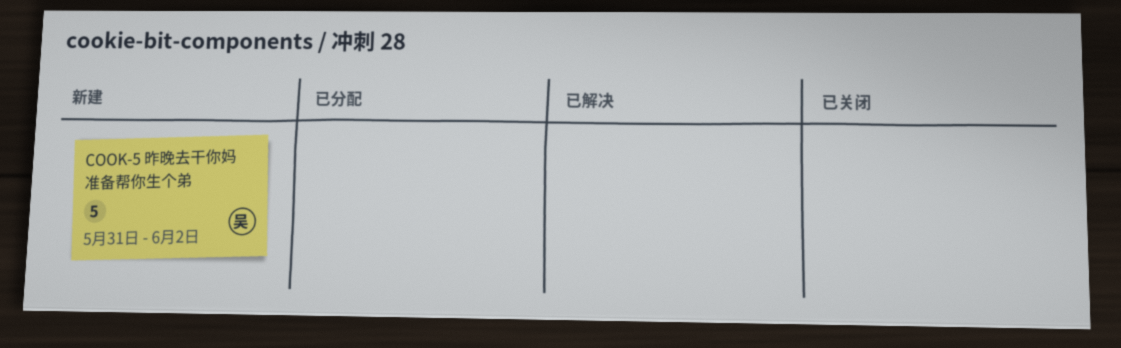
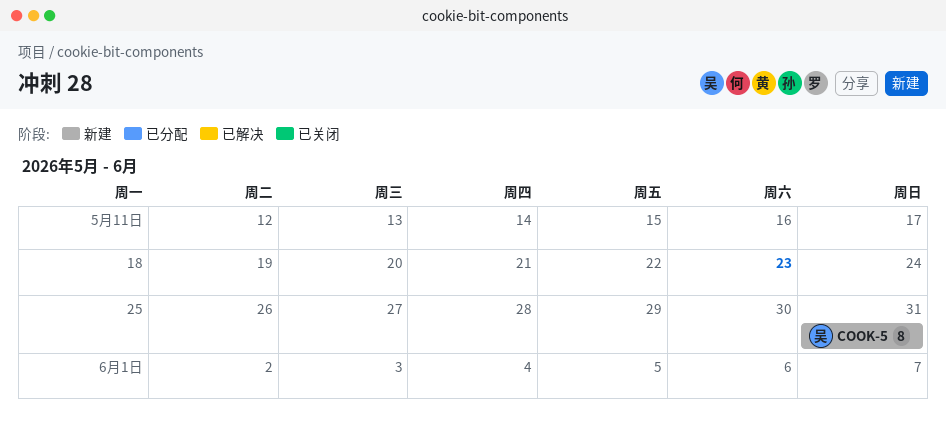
COOK-5, estimate: 5 -> 8
COOK-5, due: Jun 2 -> May 31

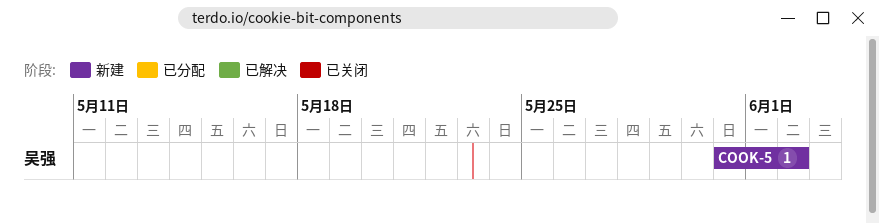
COOK-5, estimate: 8 -> 1
COOK-5, due: May 31 -> Jun 2

